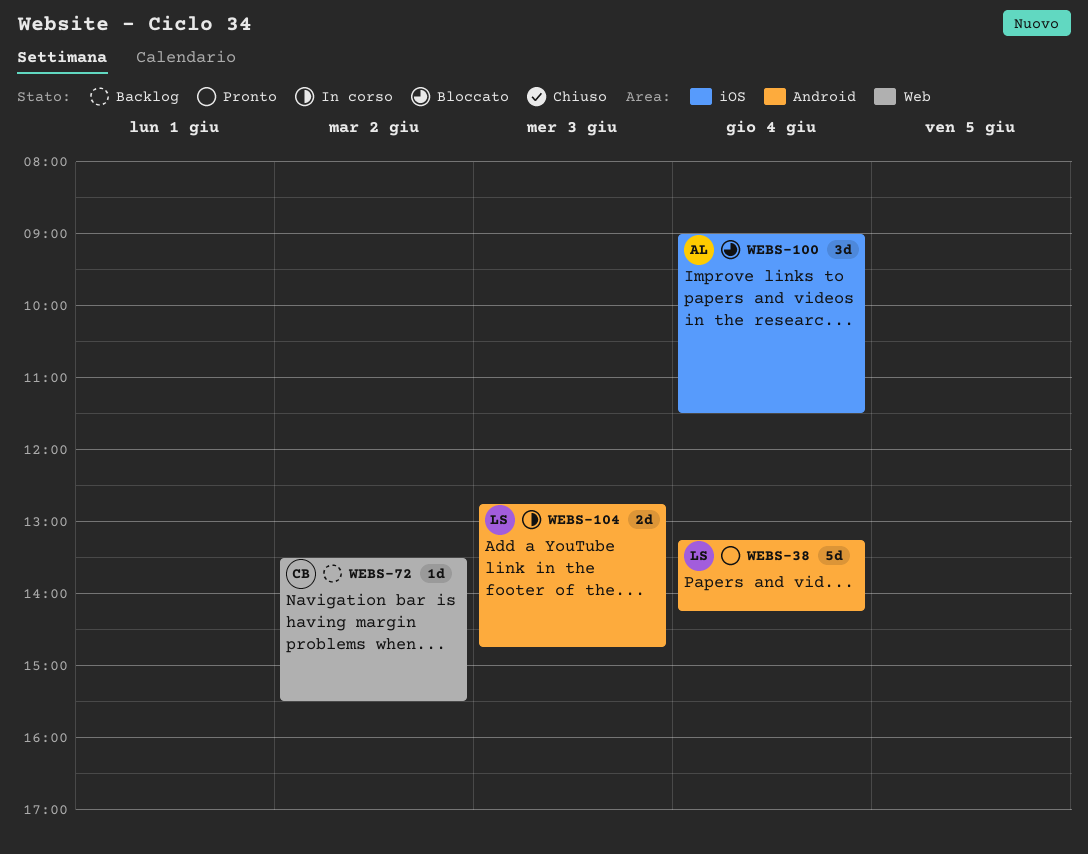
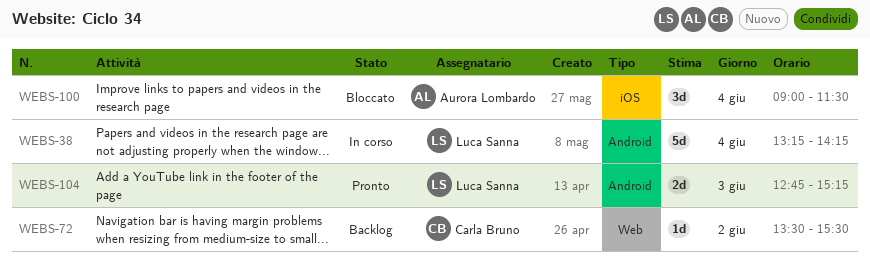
WEBS-38, status: Pronto -> In corso
WEBS-104, status: In corso -> Pronto
WEBS-104, ends: 14:45 -> 15:15

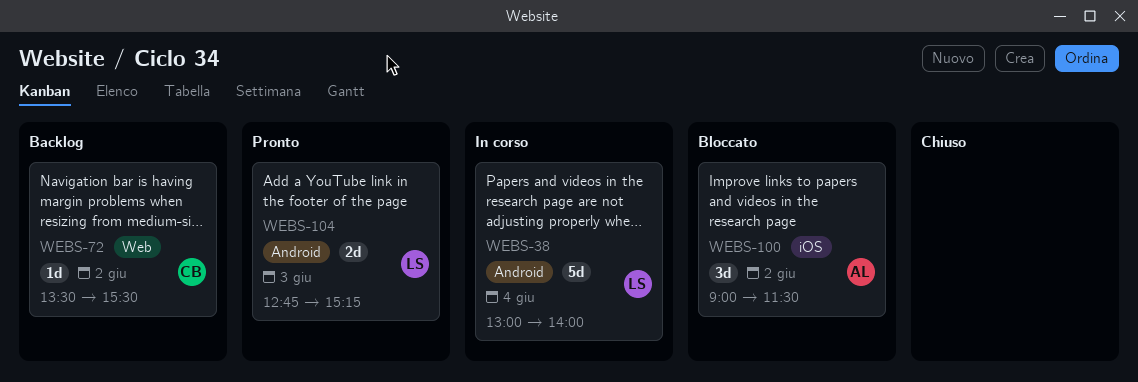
WEBS-38, begins: 13:15 -> 13:00
WEBS-38, ends: 14:15 -> 14:00
WEBS-100, day: Jun 4 -> Jun 2

